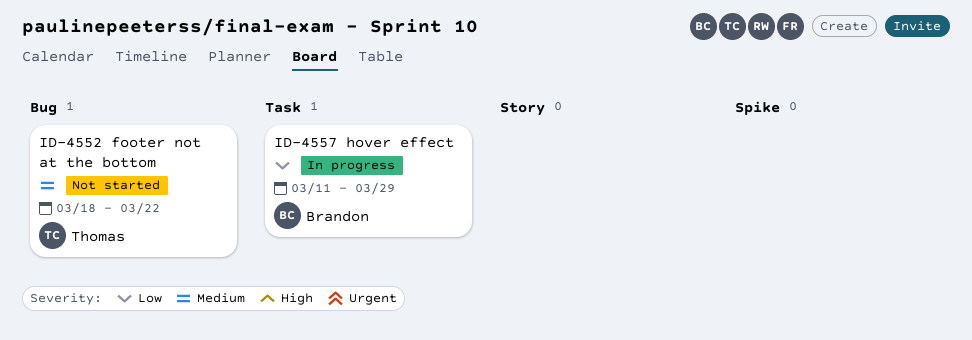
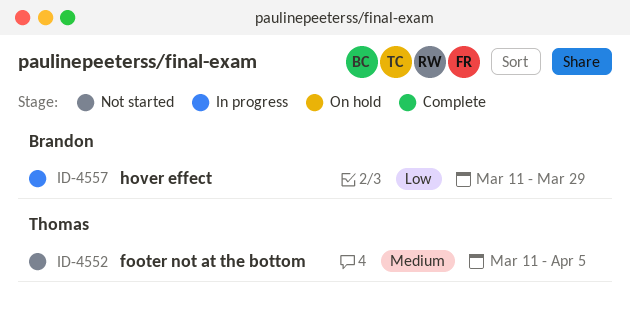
ID-4552, start: Mar 18 -> Mar 11
ID-4552, due: Mar 22 -> Apr 5

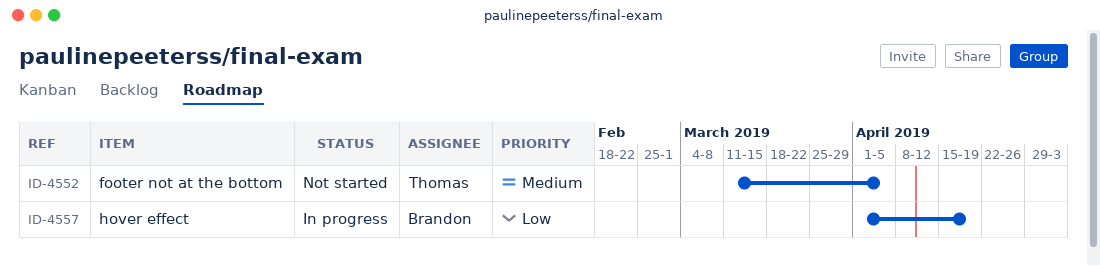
ID-4557, start: Mar 11 -> Apr 1
ID-4557, due: Mar 29 -> Apr 19

